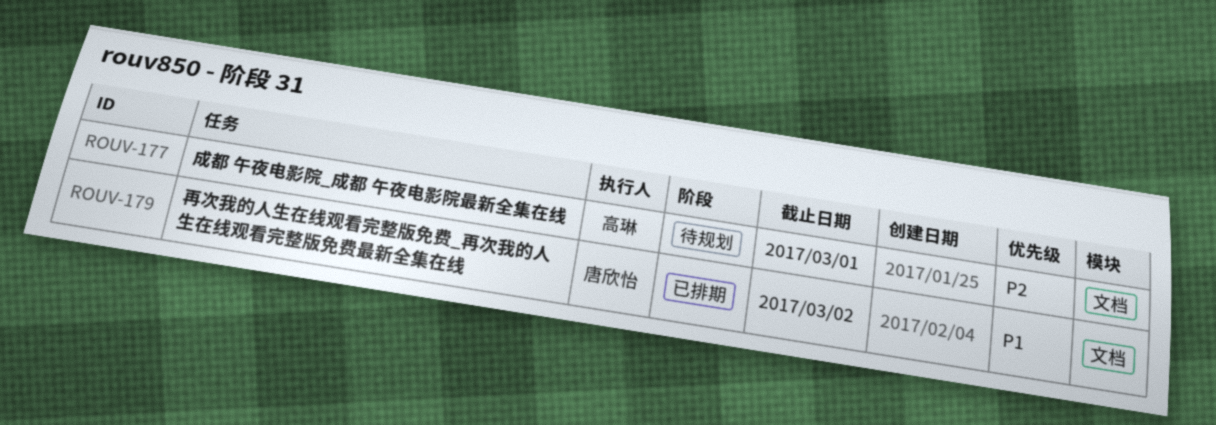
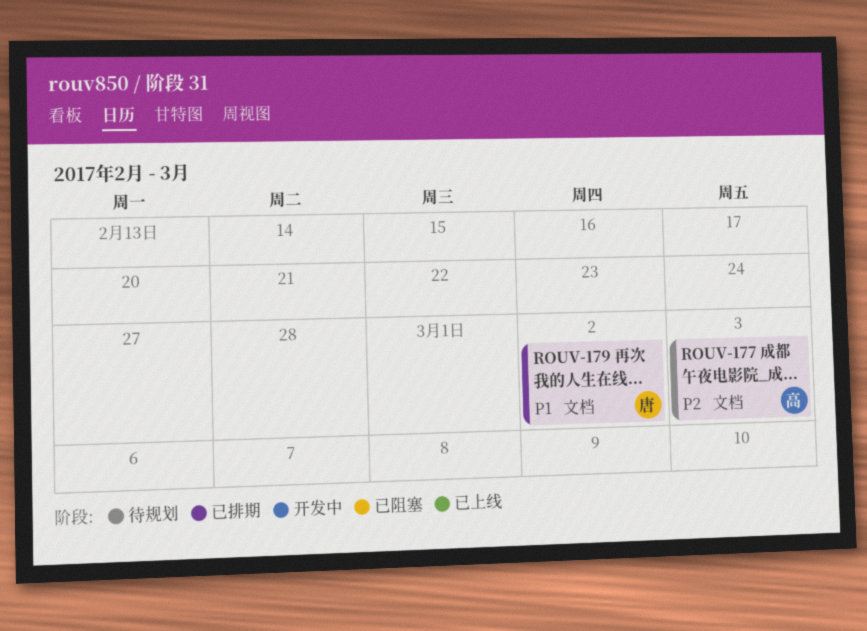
ROUV-177, due: Mar 1 -> Mar 3

